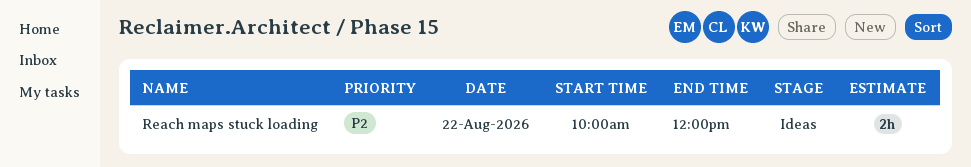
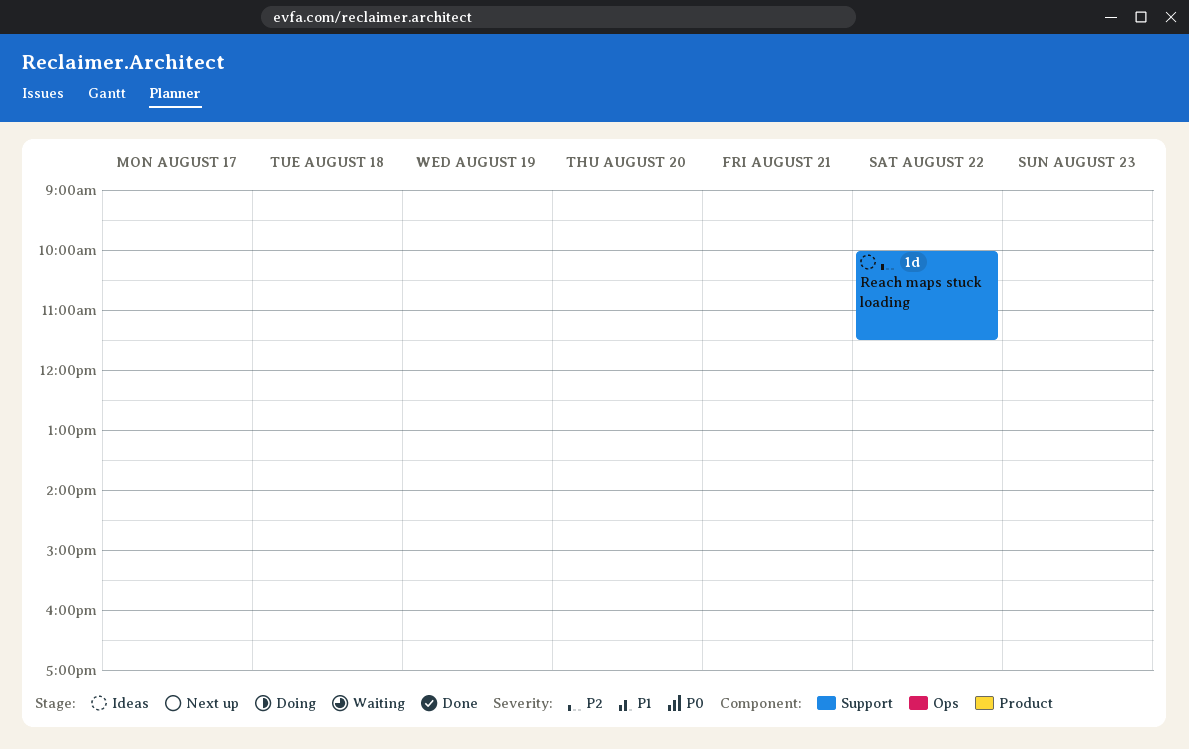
Reach maps stuck loading, estimate: 2h -> 1d
Reach maps stuck loading, ends: 12:00 -> 11:30

